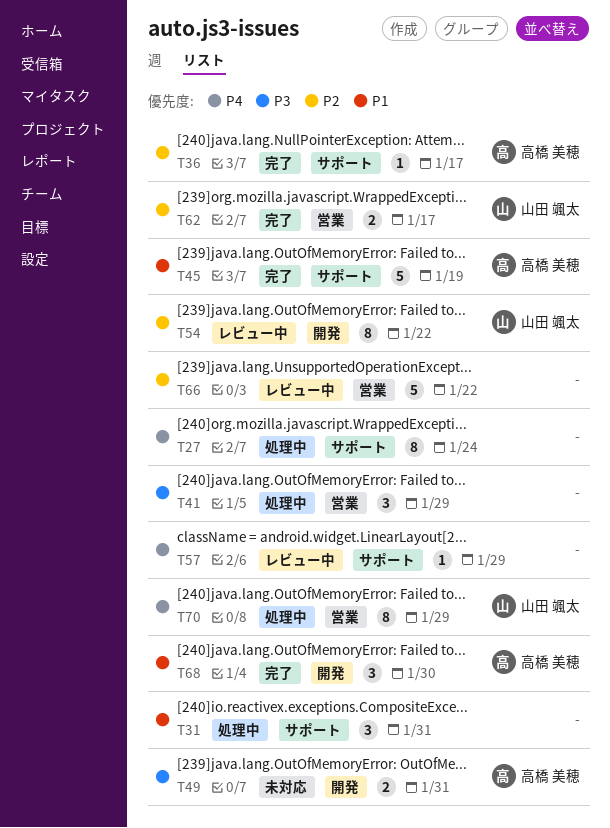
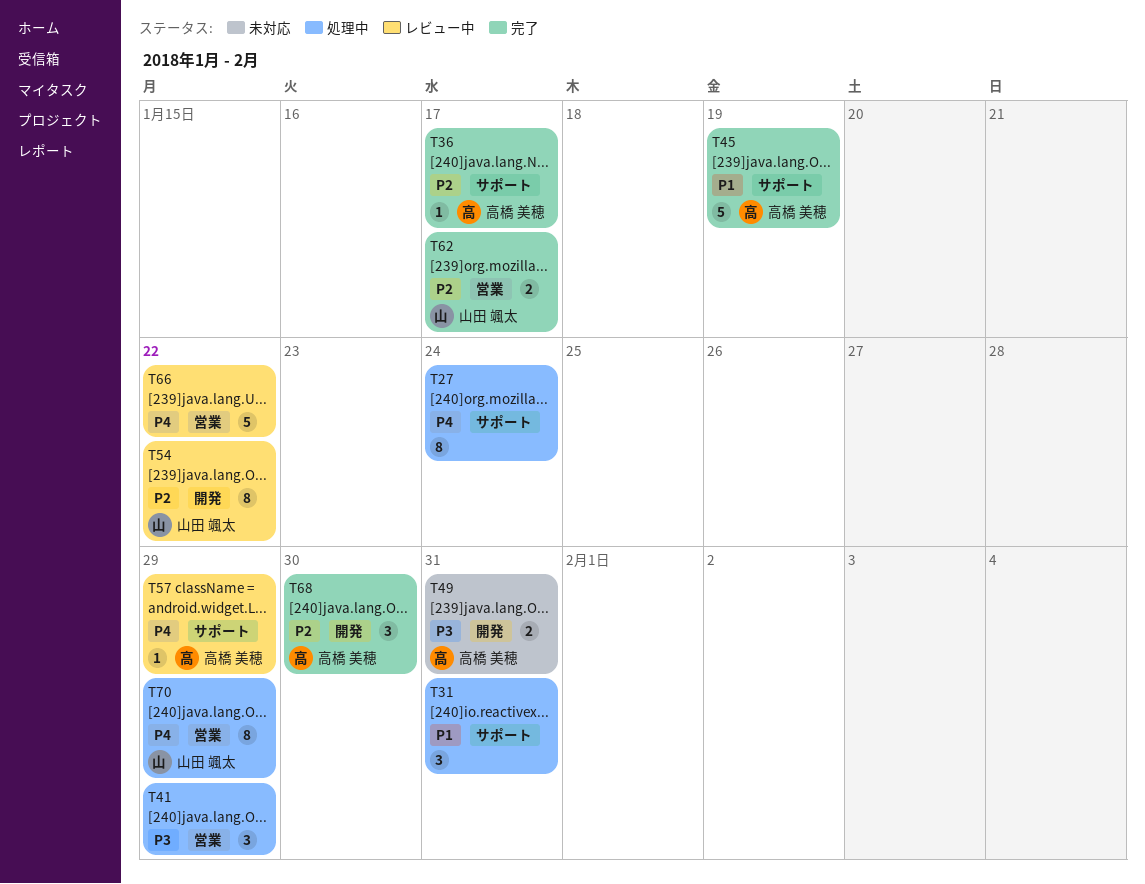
T57, owner: none -> 高橋 美穂
T66, priority: P2 -> P4
T68, priority: P1 -> P2

